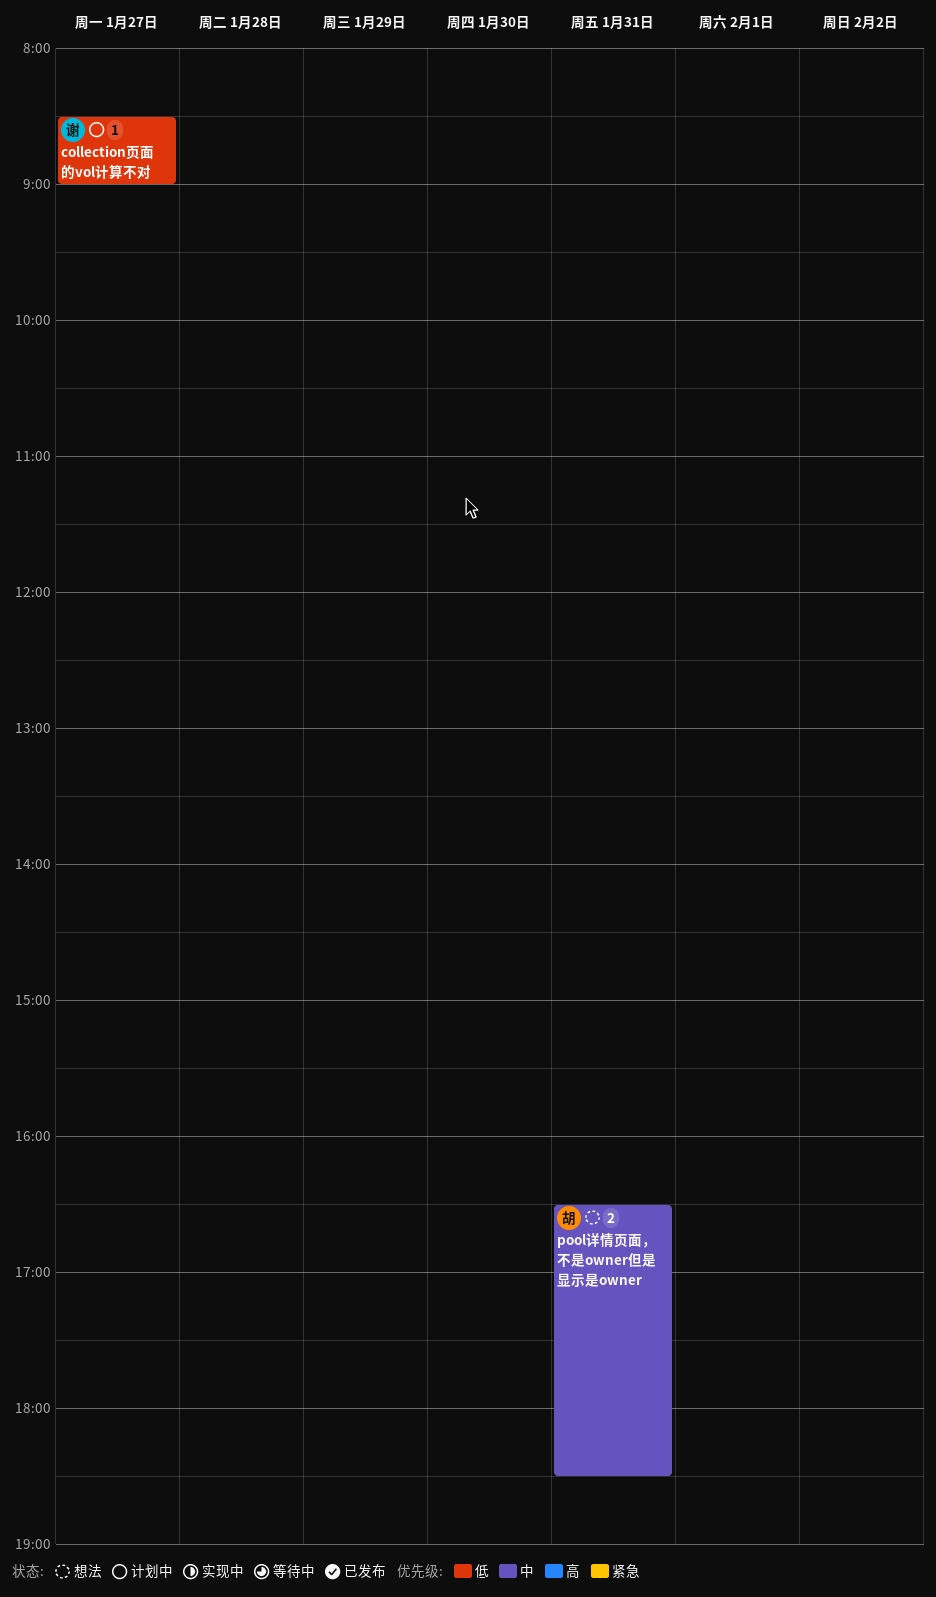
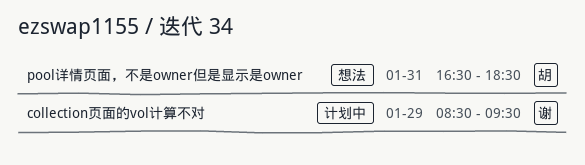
collection页面的vol计算不对, day: Jan 27 -> Jan 29
collection页面的vol计算不对, ends: 09:00 -> 09:30

